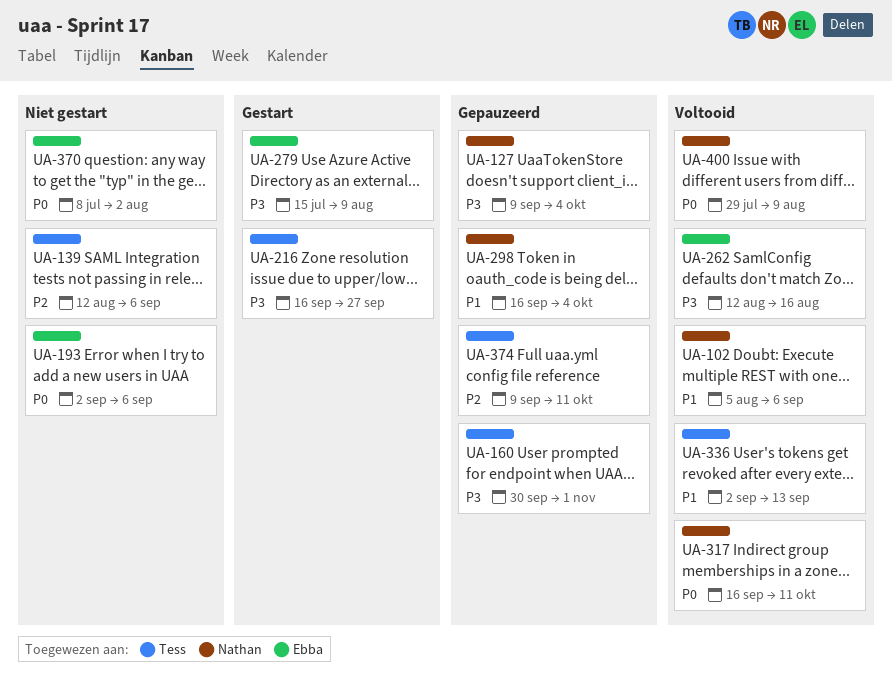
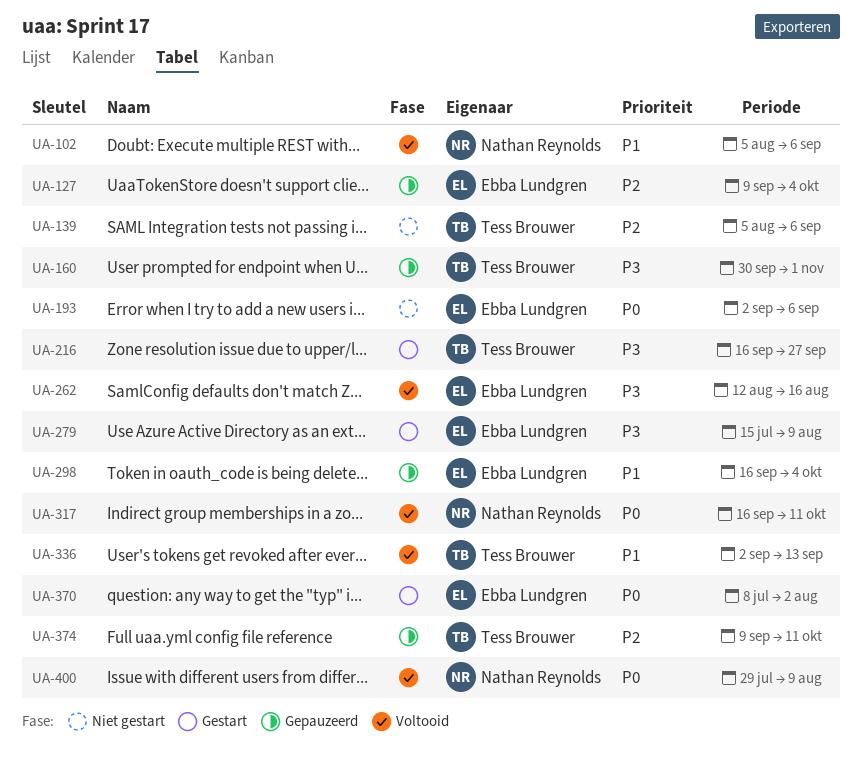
UA-127, owner: Nathan Reynolds -> Ebba Lundgren
UA-127, priority: P3 -> P2
UA-139, start: Aug 12 -> Aug 5
UA-298, owner: Nathan Reynolds -> Ebba Lundgren
UA-370, status: Niet gestart -> Gestart

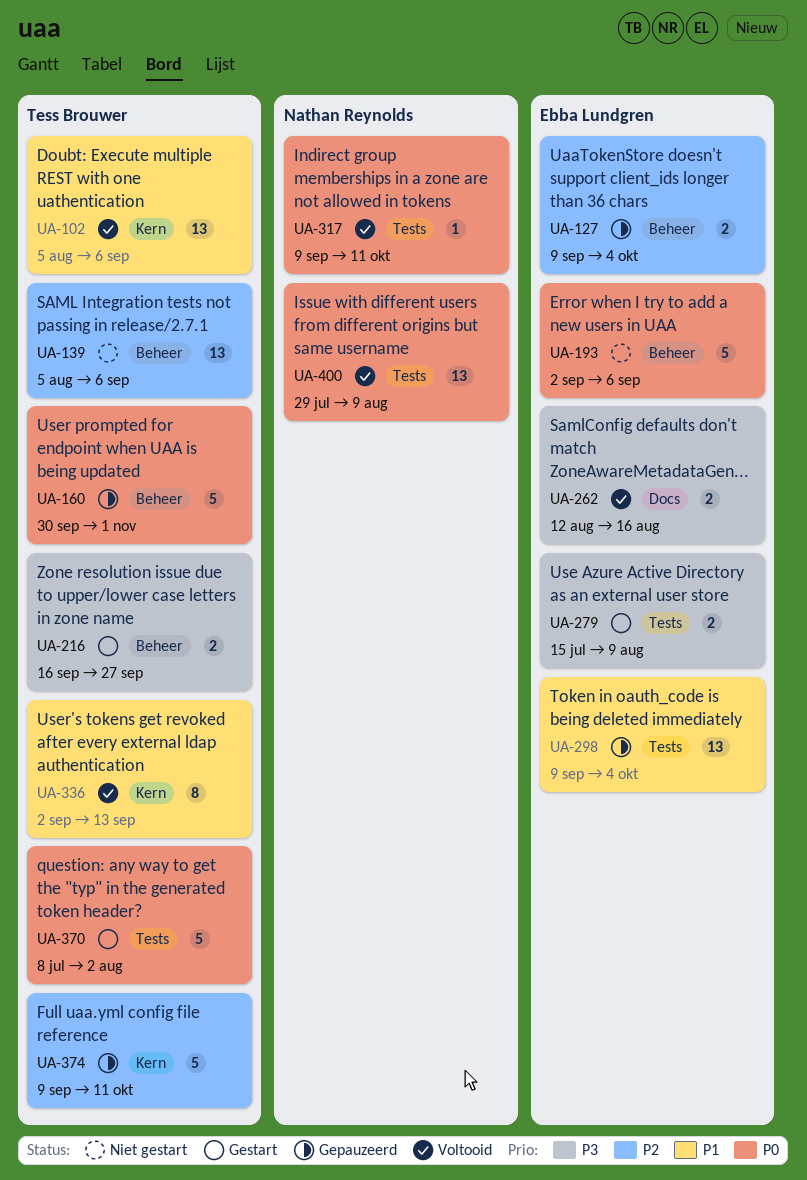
UA-102, owner: Nathan Reynolds -> Tess Brouwer
UA-160, priority: P3 -> P0
UA-298, start: Sep 16 -> Sep 9
UA-317, start: Sep 16 -> Sep 9
UA-370, owner: Ebba Lundgren -> Tess Brouwer

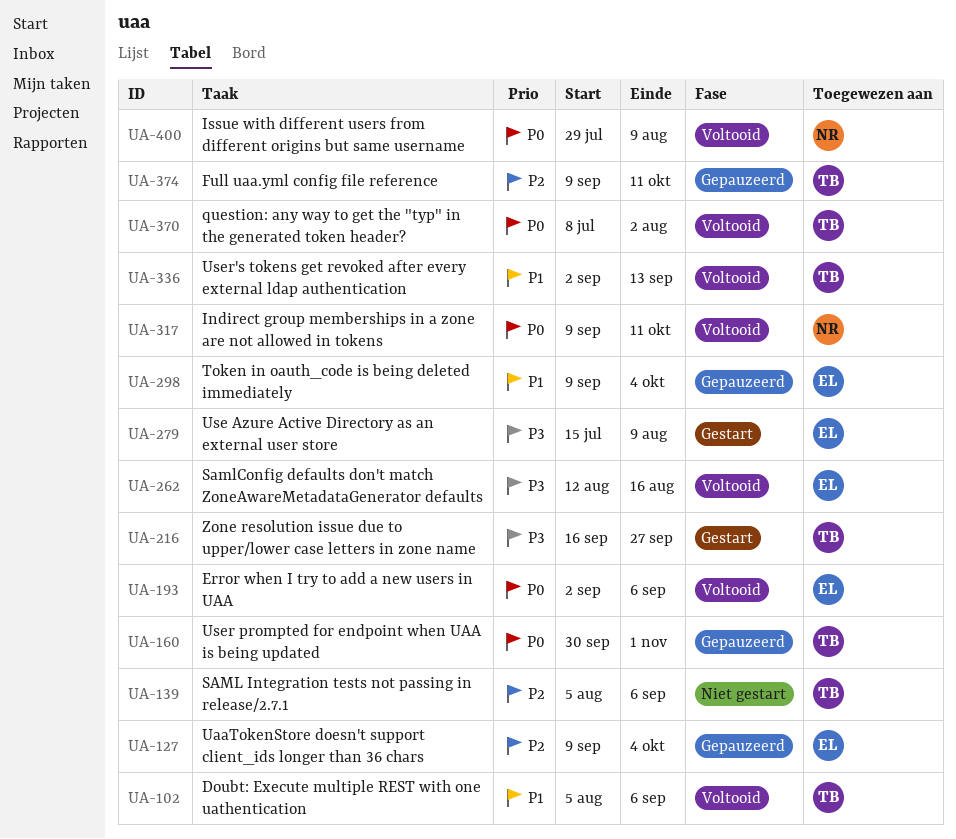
UA-193, status: Niet gestart -> Voltooid
UA-370, status: Gestart -> Voltooid

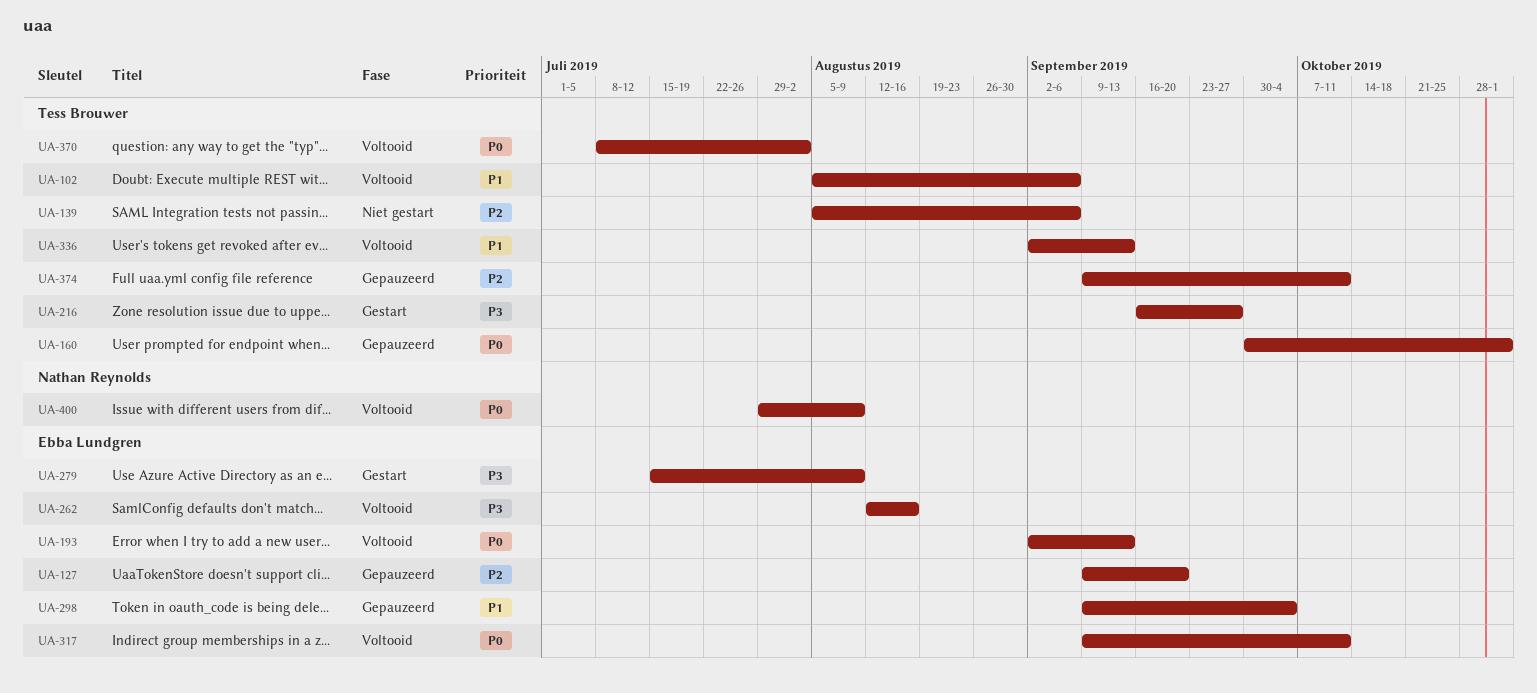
UA-127, due: Oct 4 -> Sep 20
UA-193, due: Sep 6 -> Sep 13
UA-317, owner: Nathan Reynolds -> Ebba Lundgren

